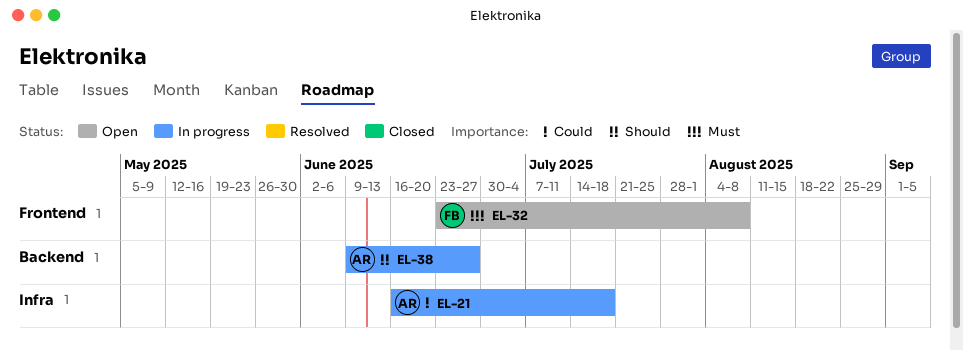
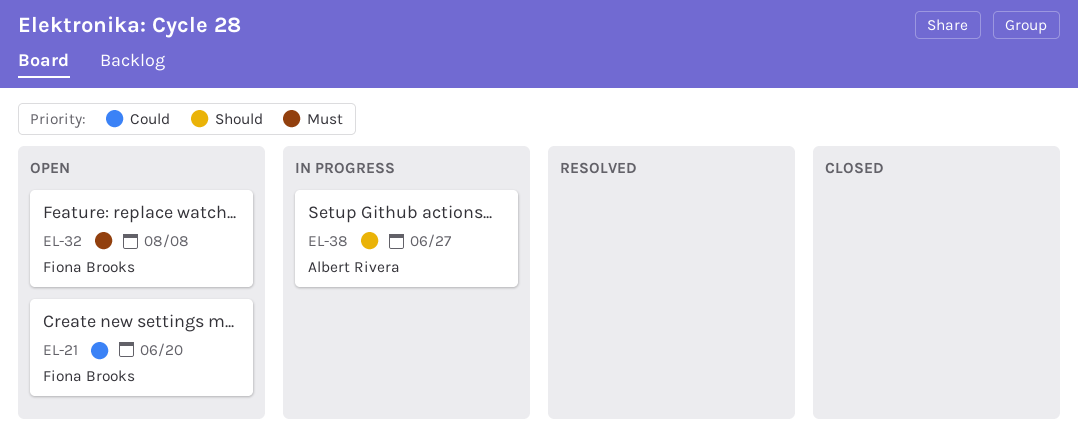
EL-21, status: In progress -> Open
EL-21, owner: Albert Rivera -> Fiona Brooks
EL-21, due: Jul 18 -> Jun 20

